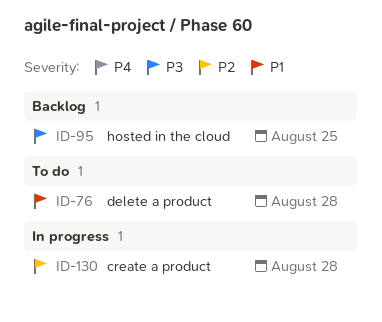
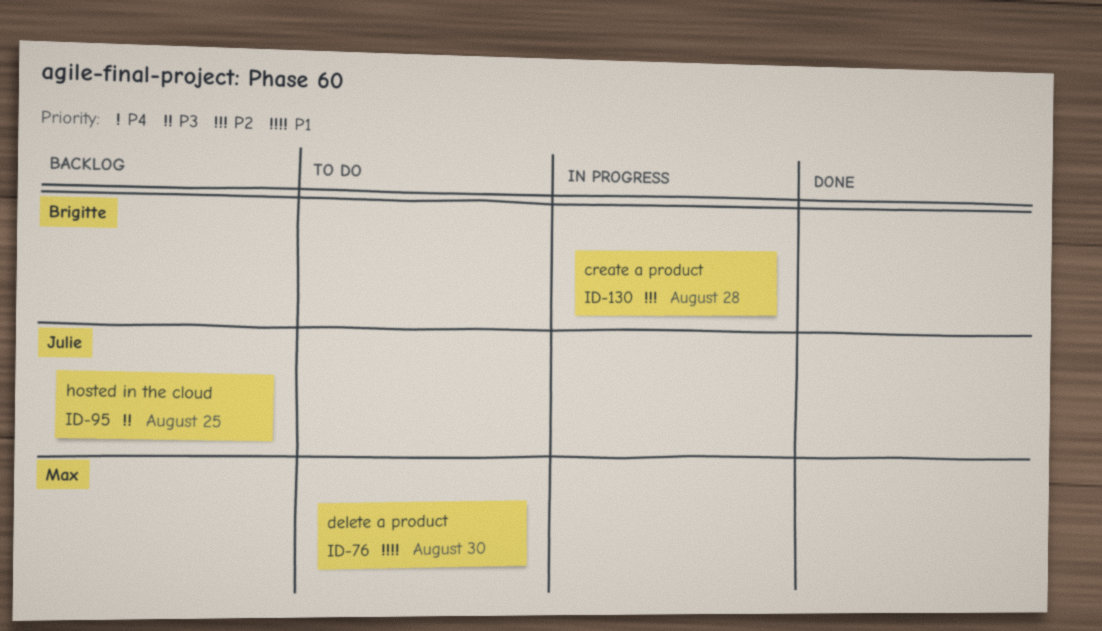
ID-76, due: Aug 28 -> Aug 30

